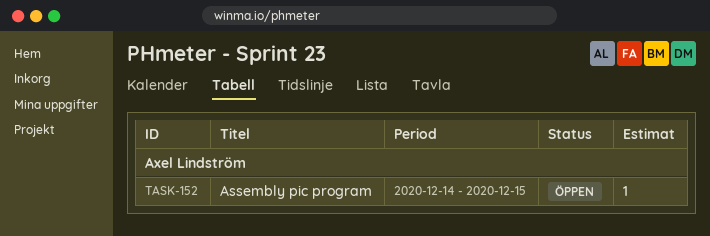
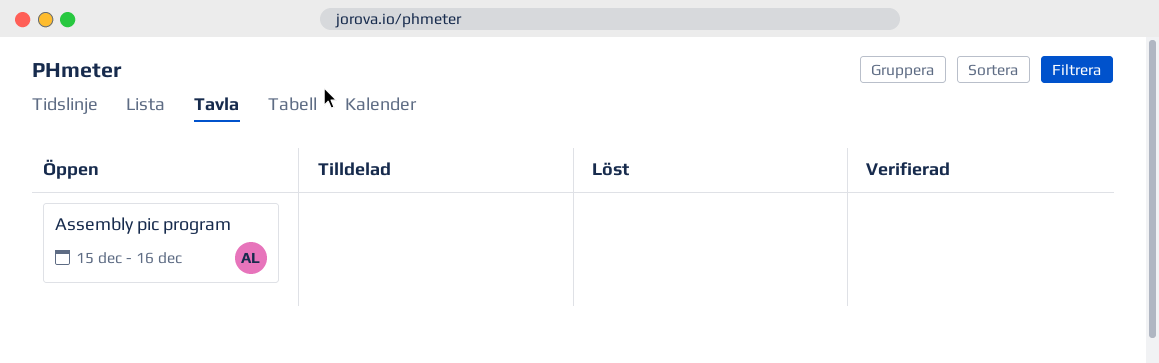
Assembly pic program, start: Dec 14 -> Dec 15
Assembly pic program, due: Dec 15 -> Dec 16

